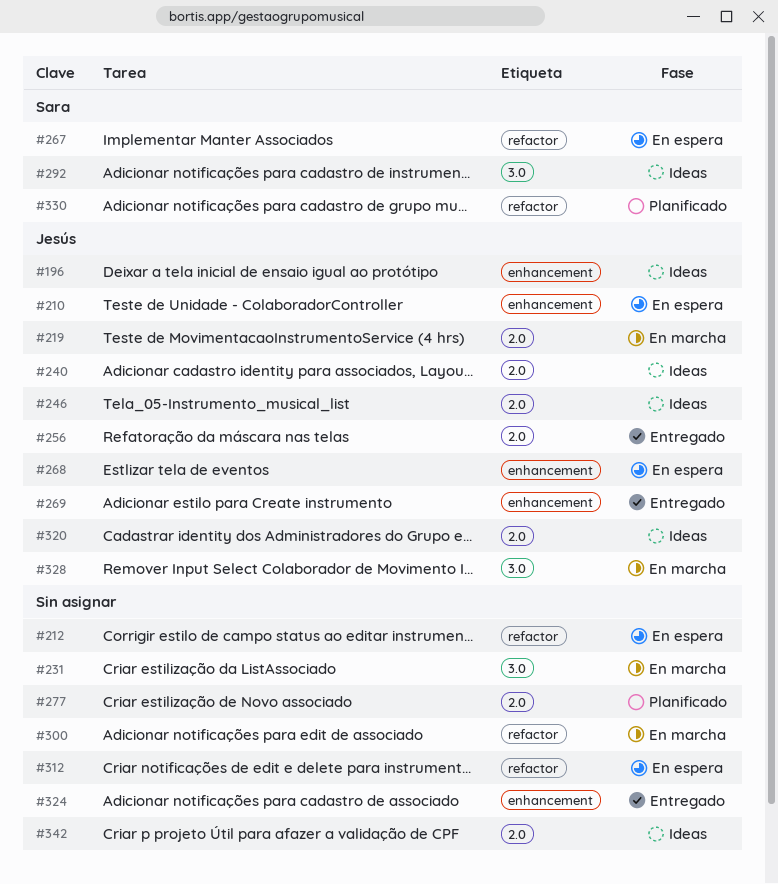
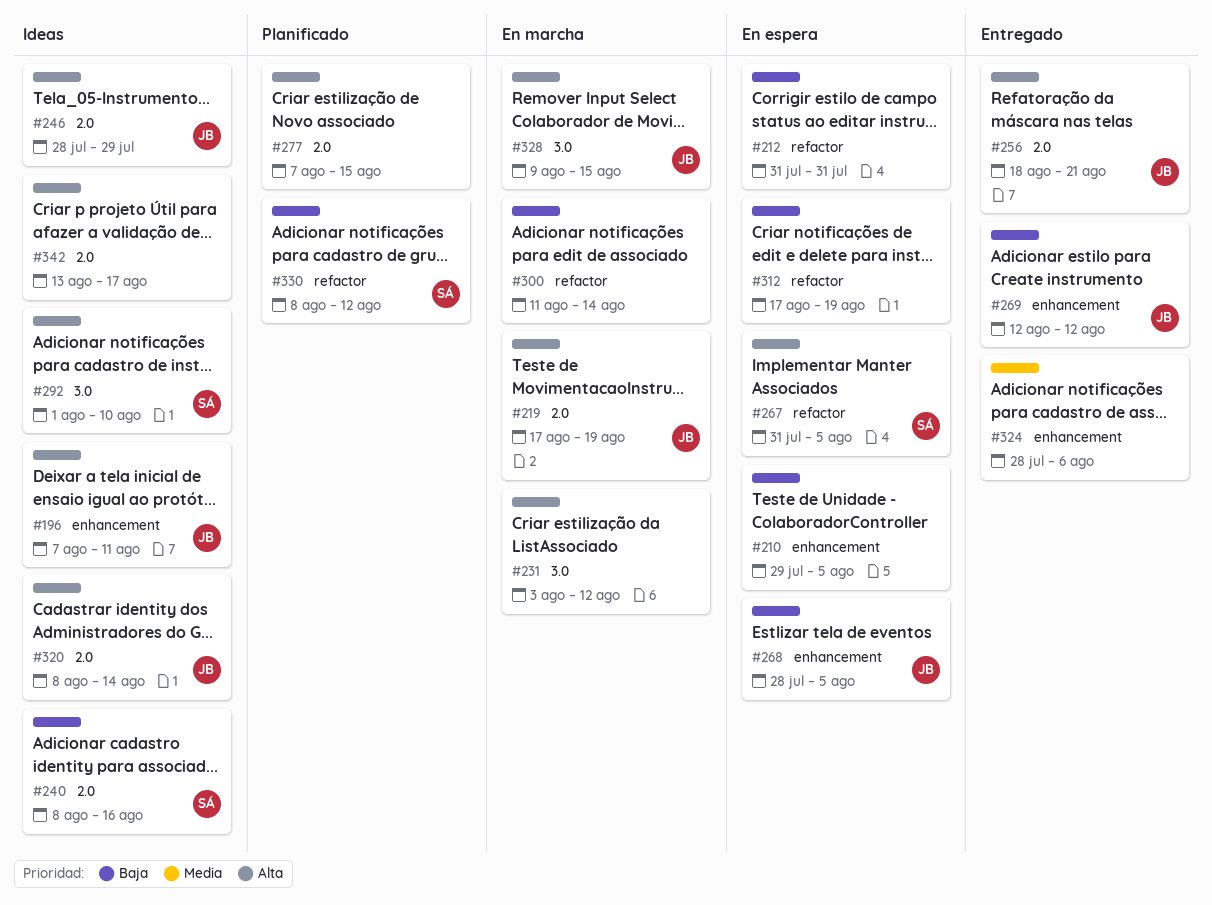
#210, owner: Jesús -> none
#240, owner: Jesús -> Sara

